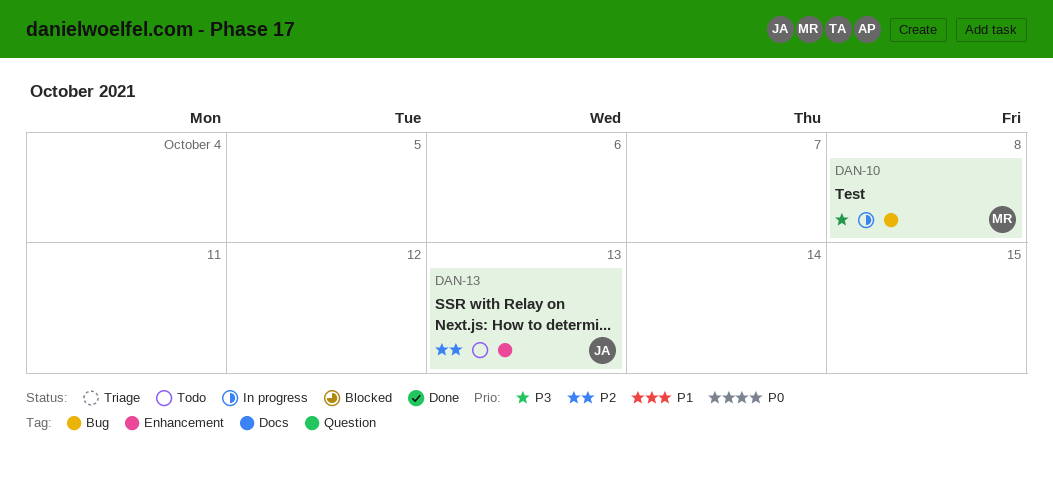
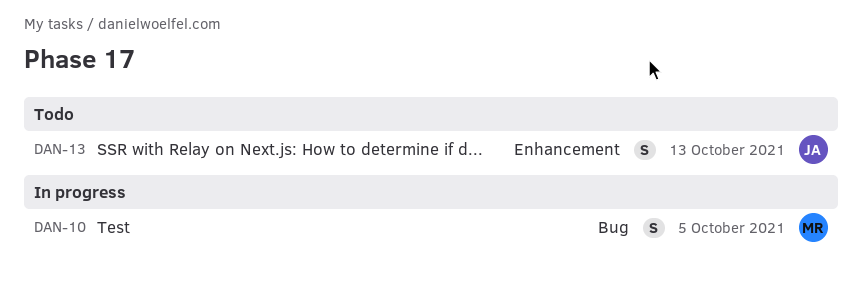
DAN-10, due: Oct 8 -> Oct 5

